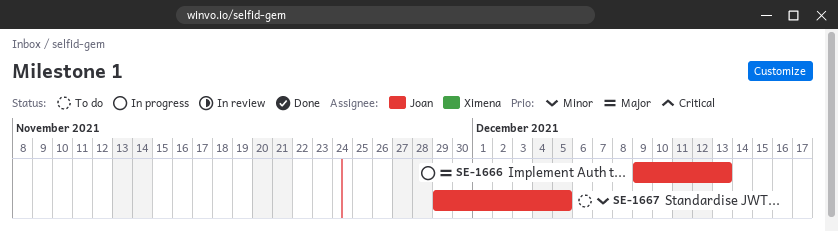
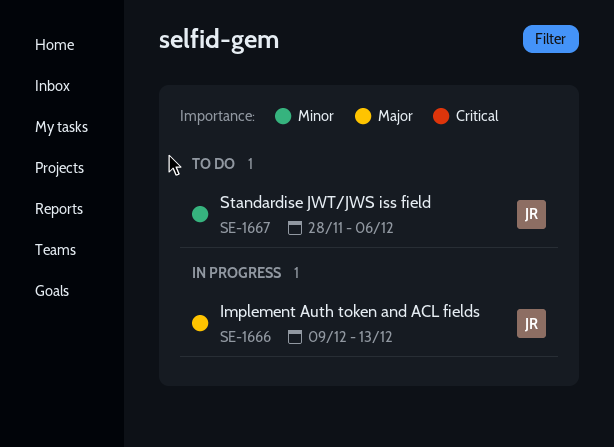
SE-1667, start: Nov 29 -> Nov 28
SE-1667, due: Dec 5 -> Dec 6

